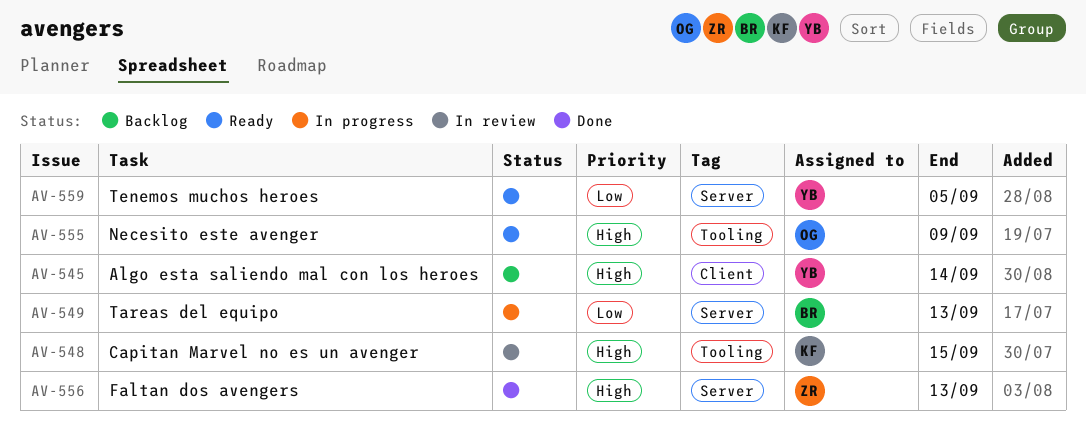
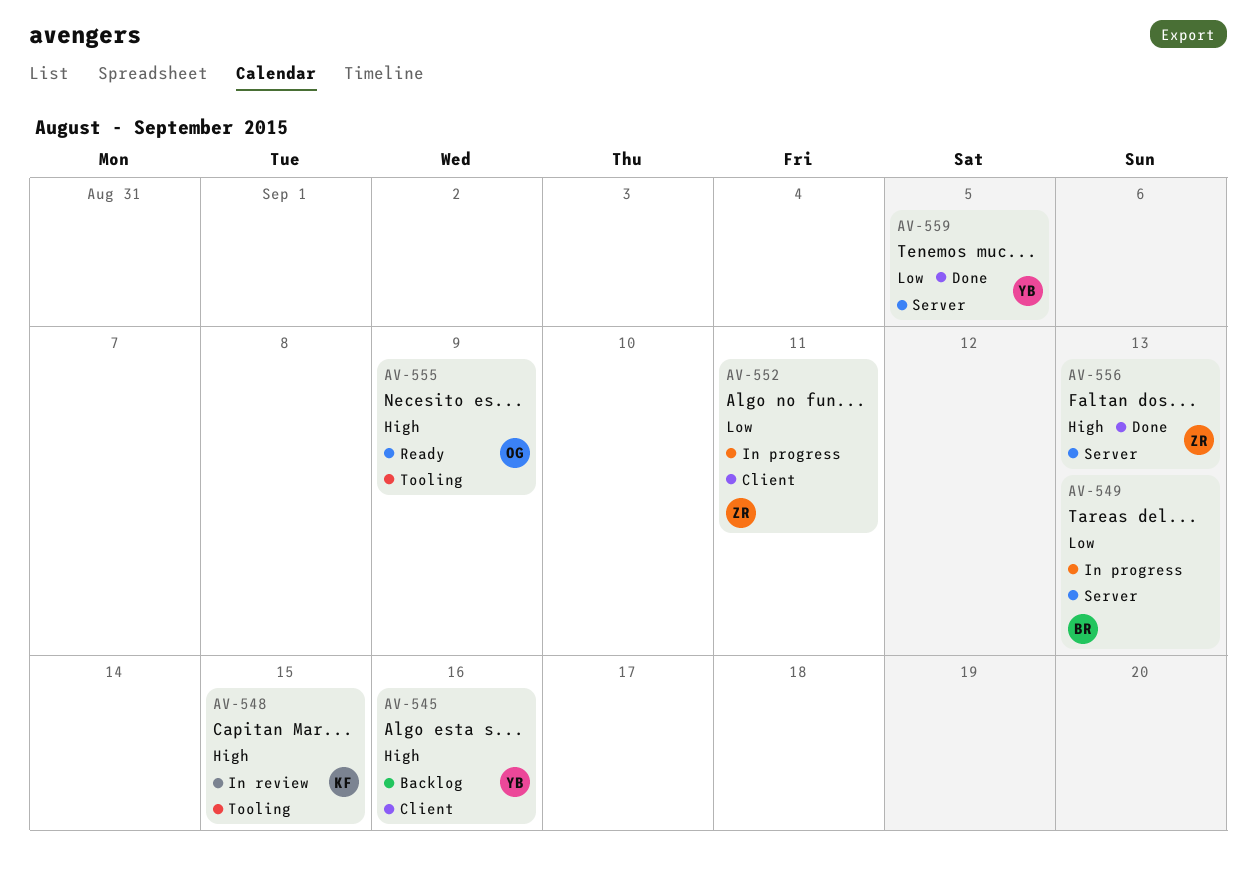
AV-545, due: Sep 14 -> Sep 16
AV-552: none -> present
AV-559, status: Ready -> Done

